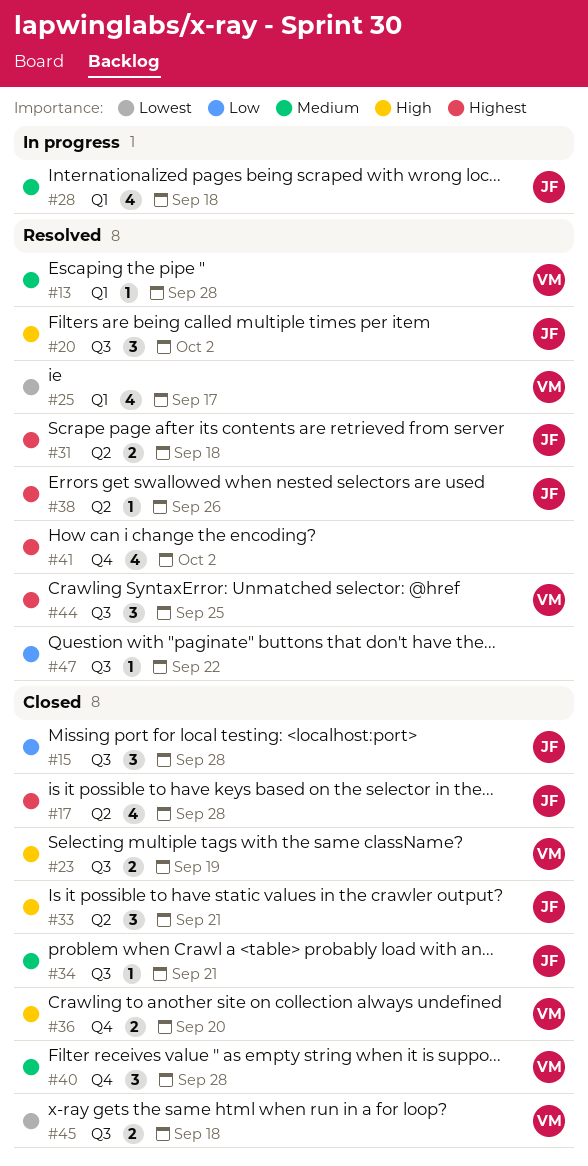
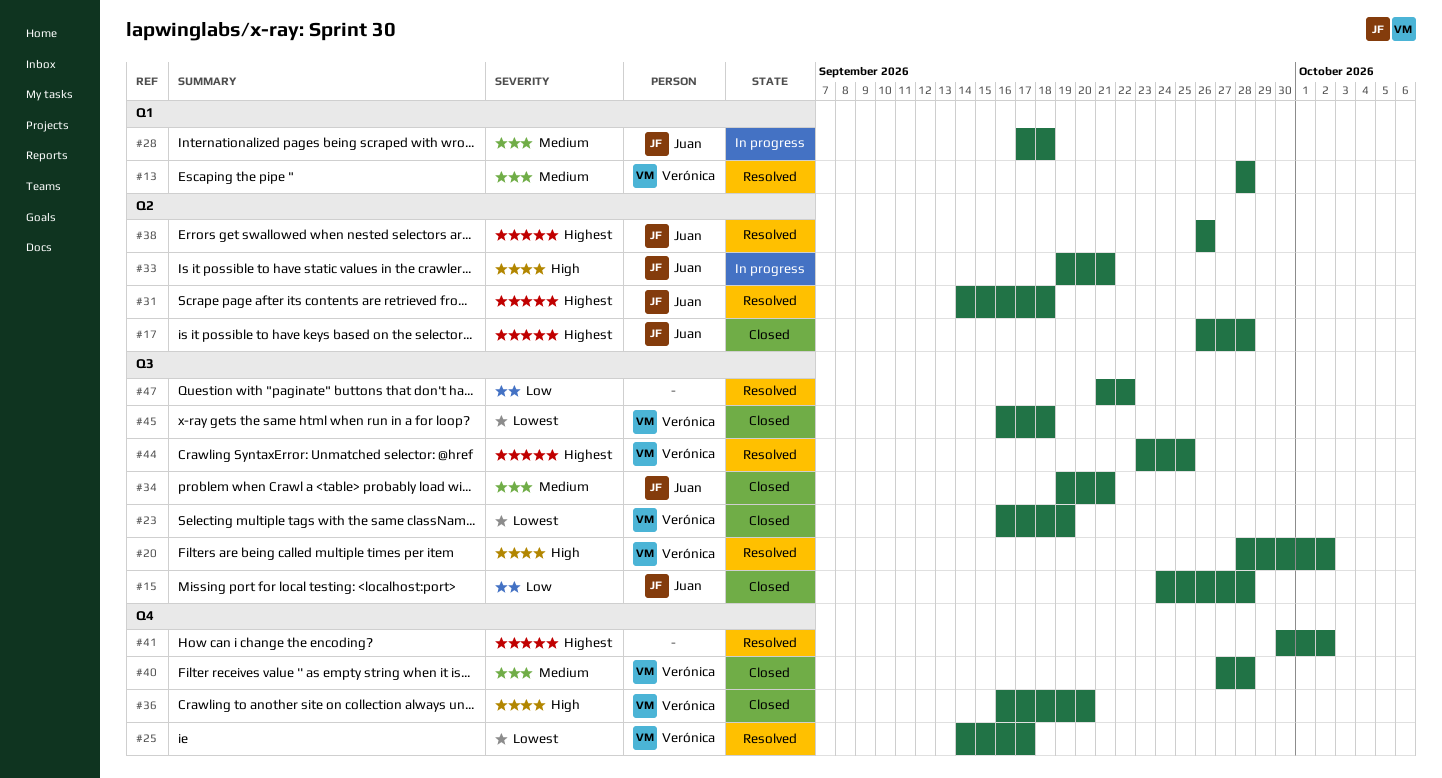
#20, owner: Juan -> Verónica
#23, priority: High -> Lowest
#25, label: Q1 -> Q4
#33, status: Closed -> In progress

